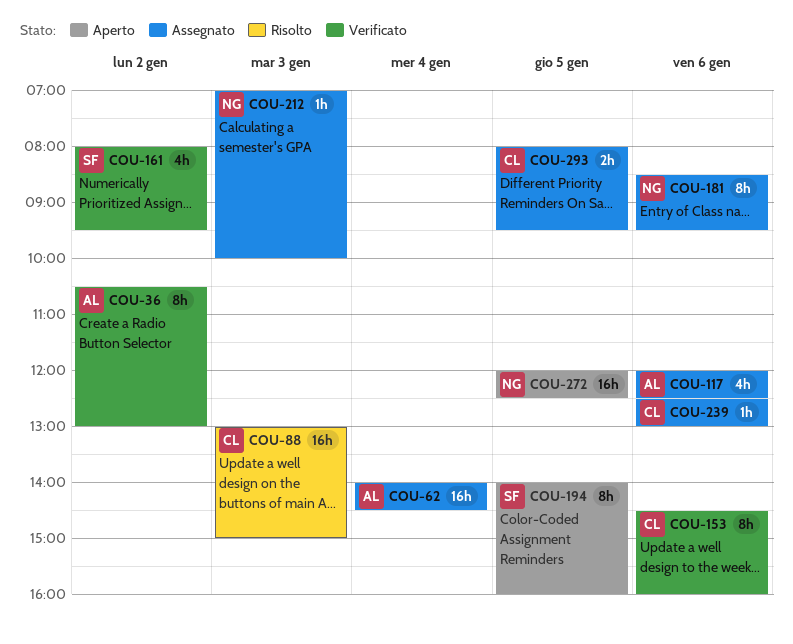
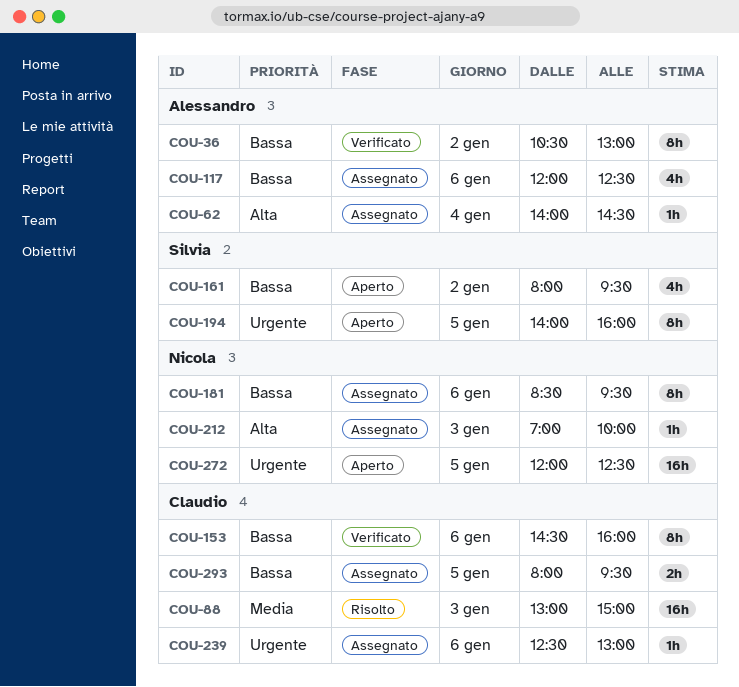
COU-62, estimate: 16h -> 1h
COU-161, status: Verificato -> Aperto

